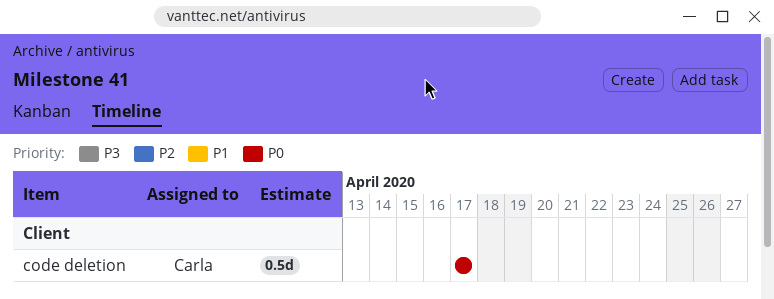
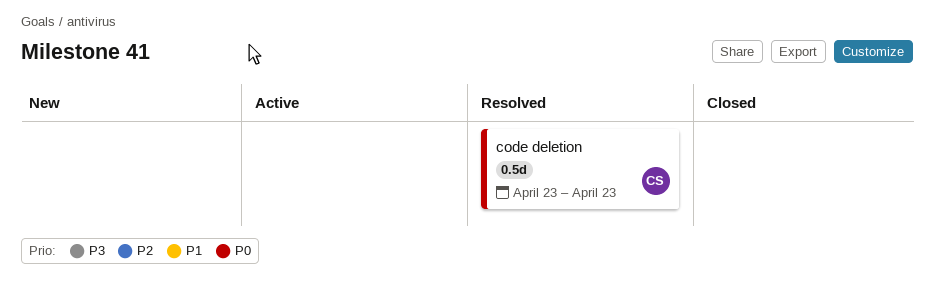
code deletion, start: Apr 17 -> Apr 23
code deletion, due: Apr 17 -> Apr 23

